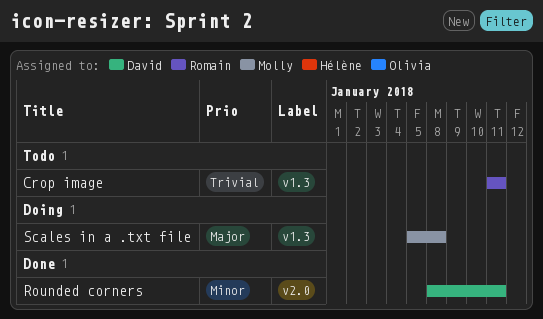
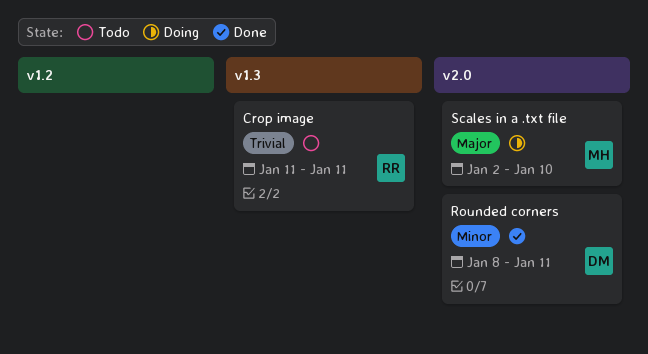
Scales in a .txt file, label: v1.3 -> v2.0
Scales in a .txt file, start: Jan 5 -> Jan 2
Scales in a .txt file, due: Jan 8 -> Jan 10

